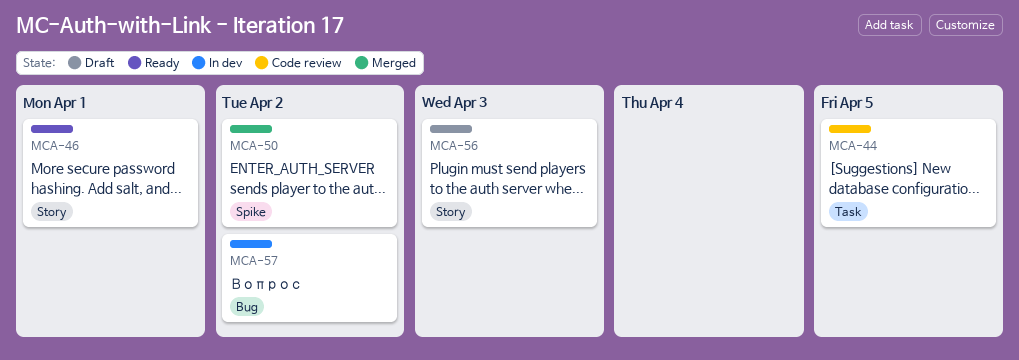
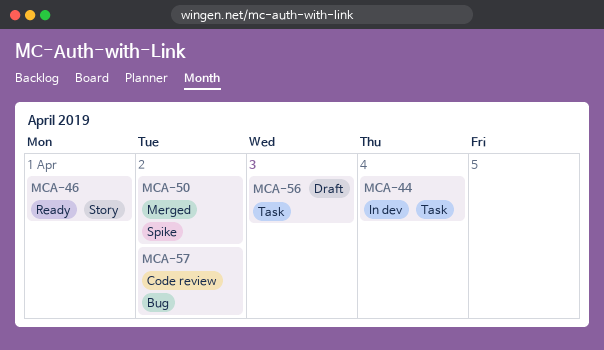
MCA-44, status: Code review -> In dev
MCA-44, due: Apr 5 -> Apr 4
MCA-56, label: Story -> Task
MCA-57, status: In dev -> Code review

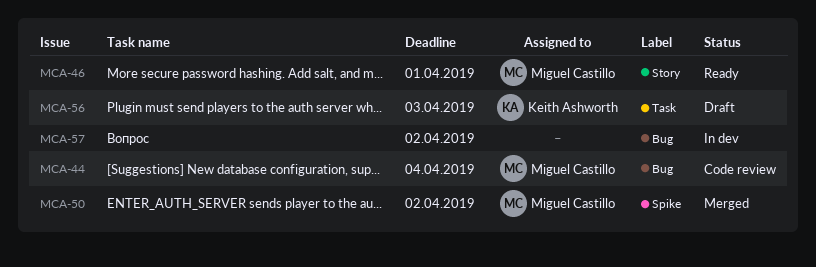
MCA-44, status: In dev -> Code review
MCA-44, label: Task -> Bug
MCA-57, status: Code review -> In dev

